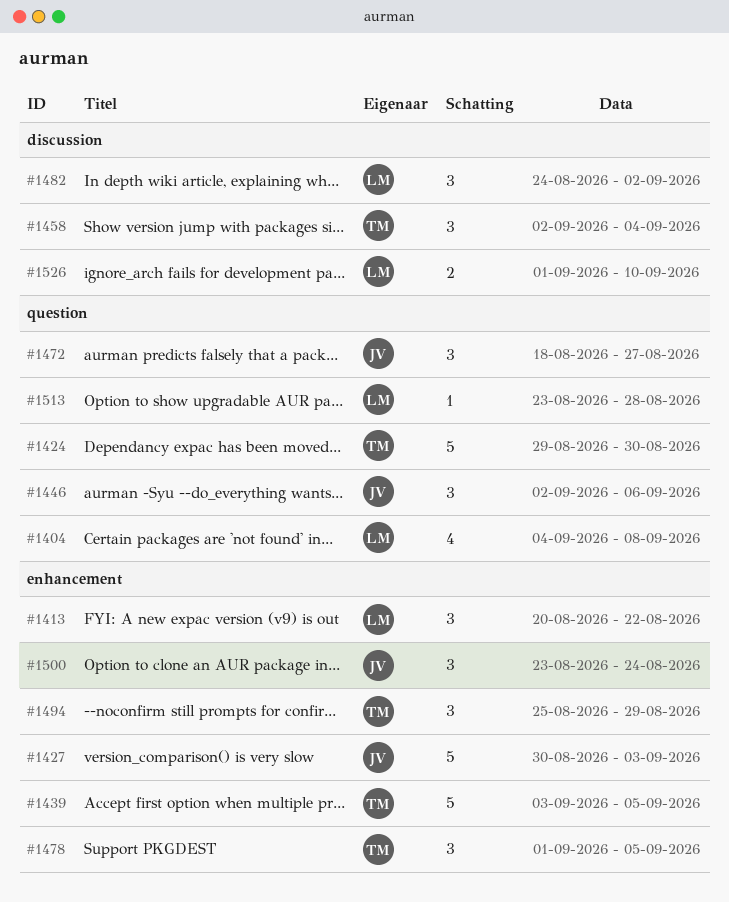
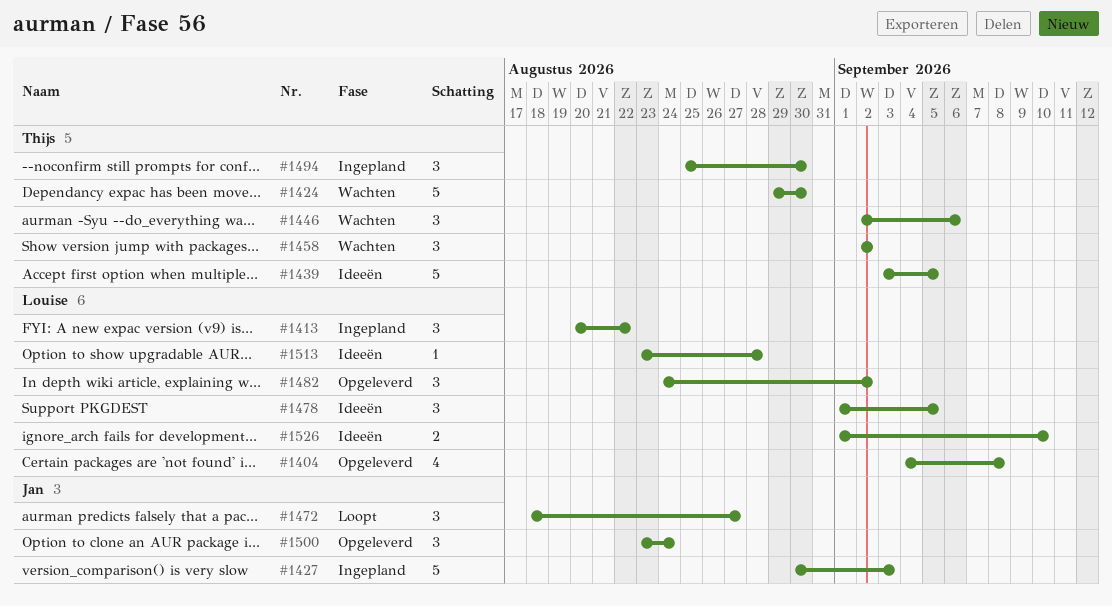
#1446, owner: Jan -> Thijs
#1458, due: Sep 4 -> Sep 2
#1478, owner: Thijs -> Louise
#1494, due: Aug 29 -> Aug 30

